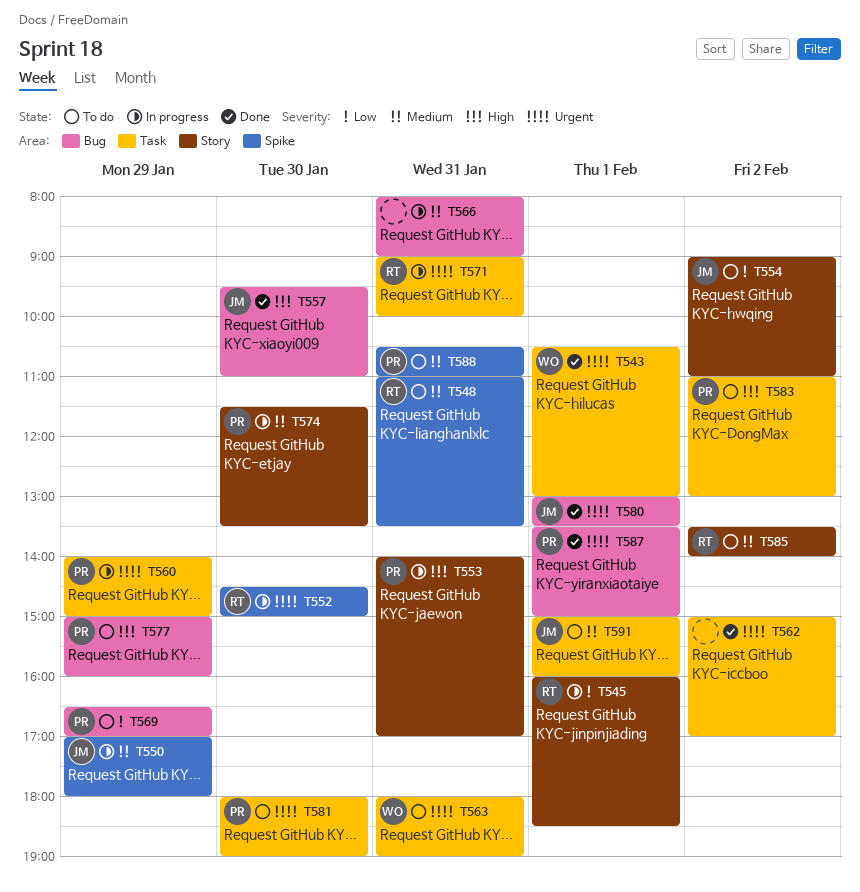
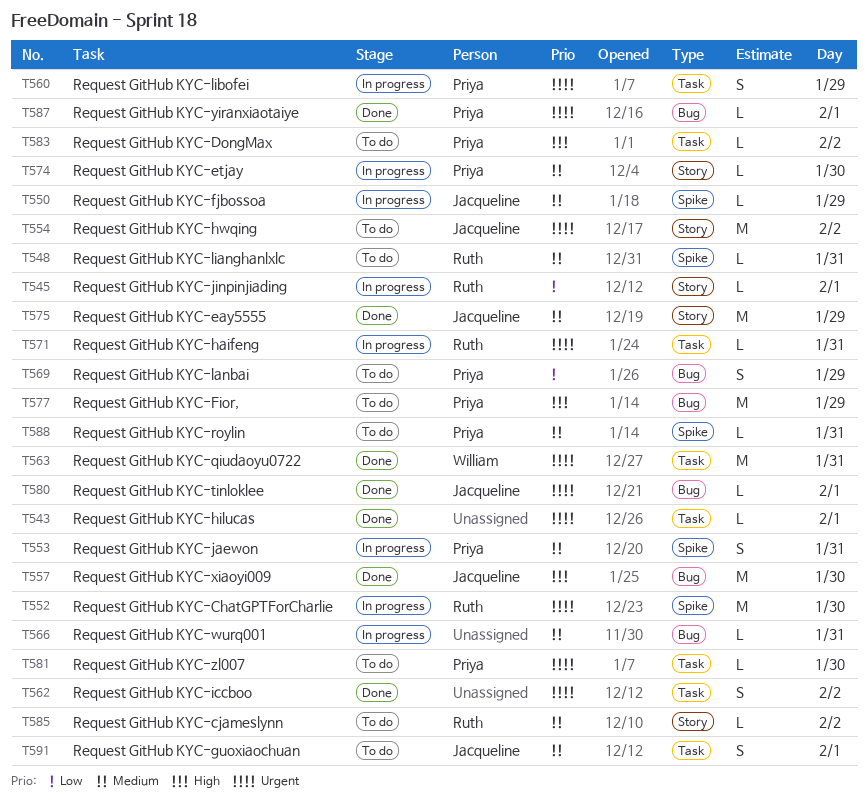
T543, owner: William -> none
T553, priority: High -> Medium
T553, label: Story -> Spike
T554, priority: Low -> Urgent
T563, status: To do -> Done
T575: none -> present

